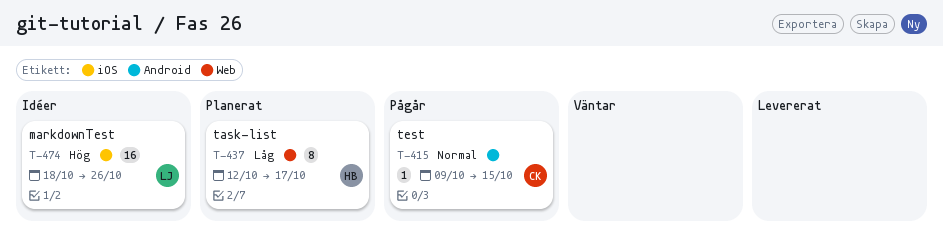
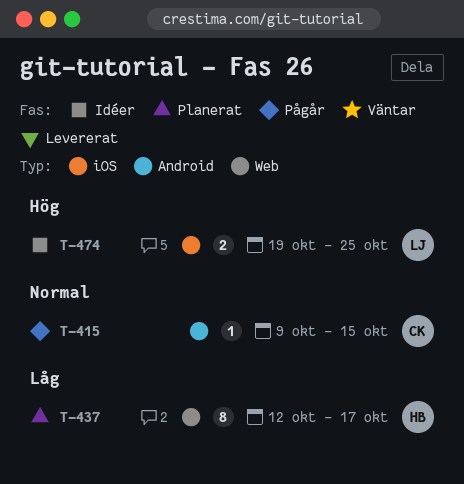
T-474, estimate: 16 -> 2
T-474, start: Oct 18 -> Oct 19
T-474, due: Oct 26 -> Oct 25

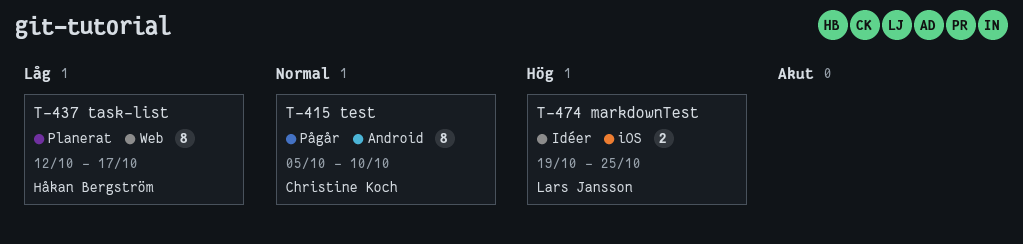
T-415, estimate: 1 -> 8
T-415, start: Oct 9 -> Oct 5
T-415, due: Oct 15 -> Oct 10

